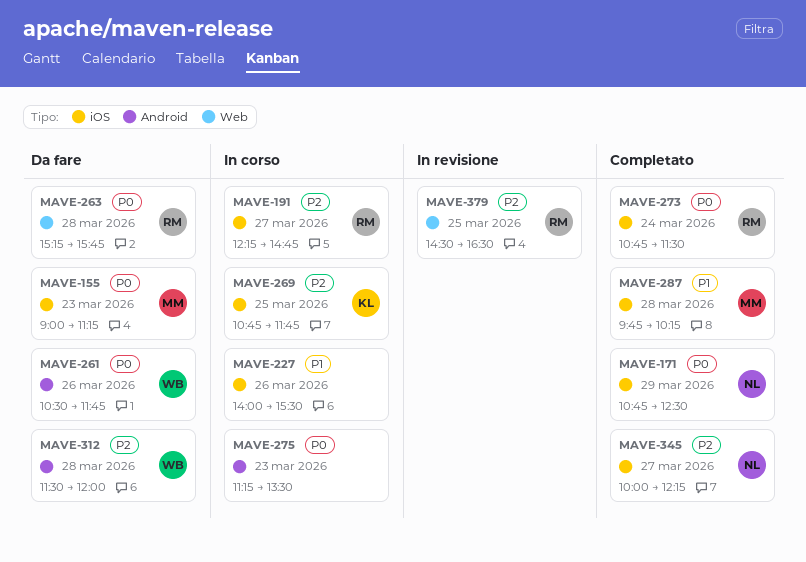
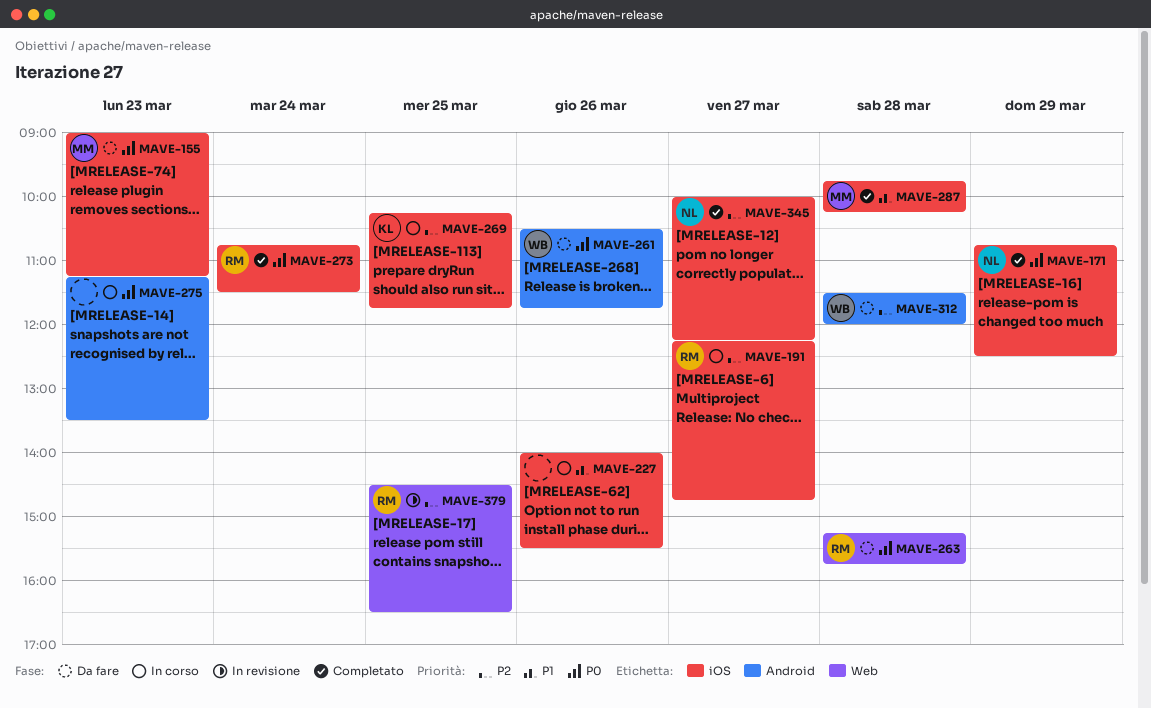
MAVE-269, begins: 10:45 -> 10:15

